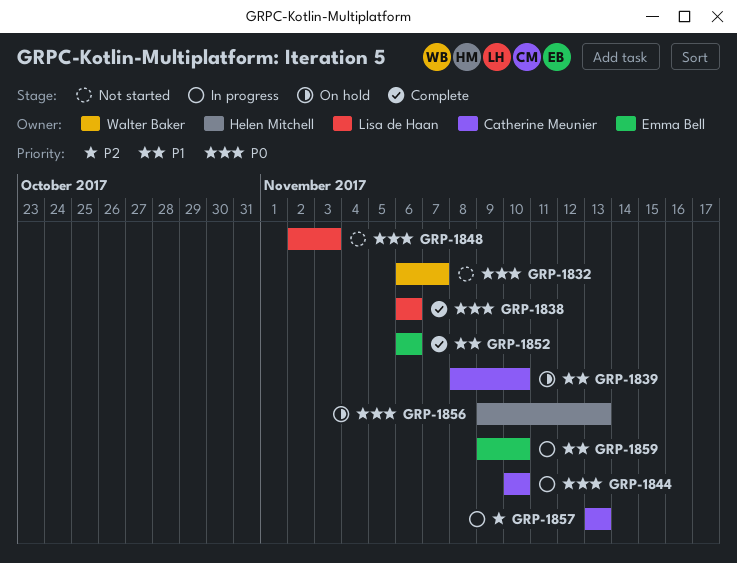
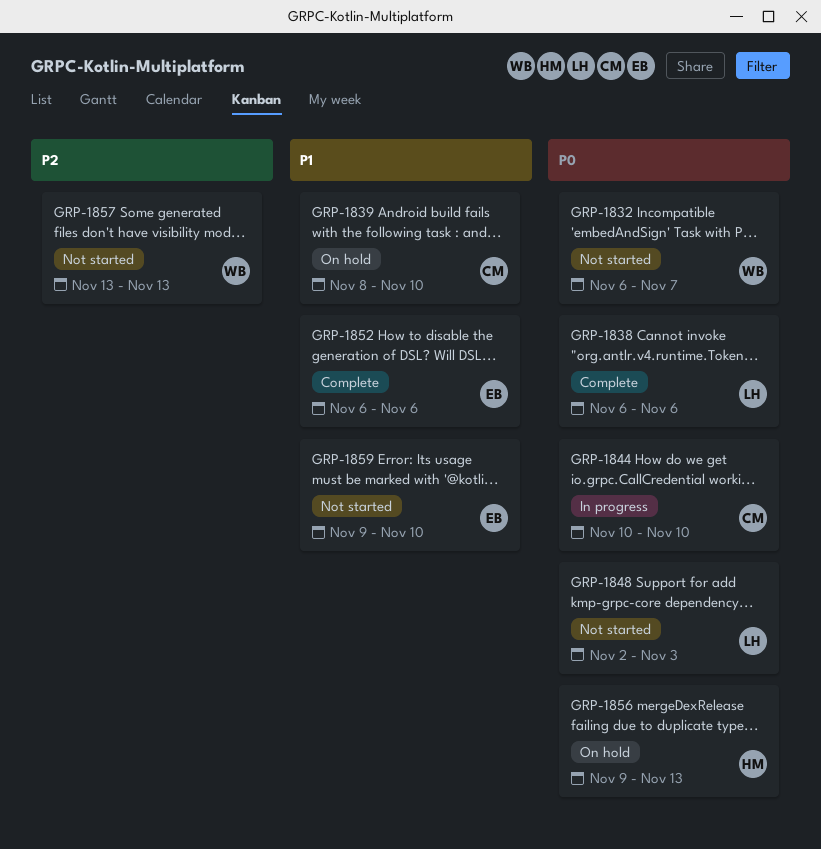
GRP-1857, status: In progress -> Not started
GRP-1857, owner: Catherine Meunier -> Walter Baker
GRP-1859, status: In progress -> Not started

